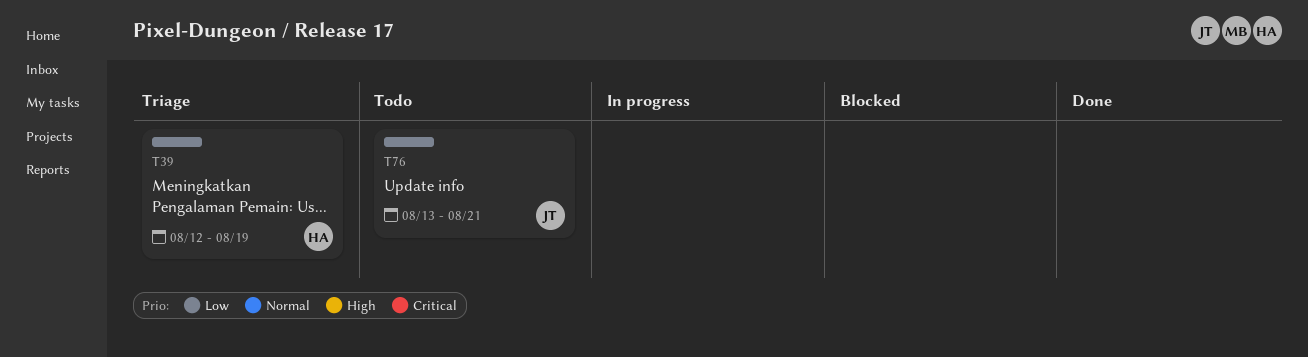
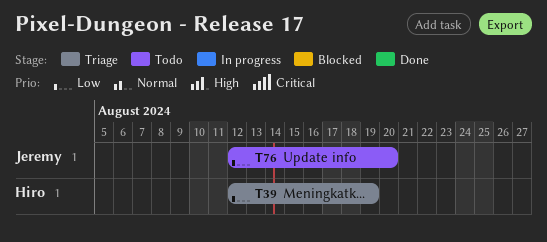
T76, start: Aug 13 -> Aug 12
T76, due: Aug 21 -> Aug 20

